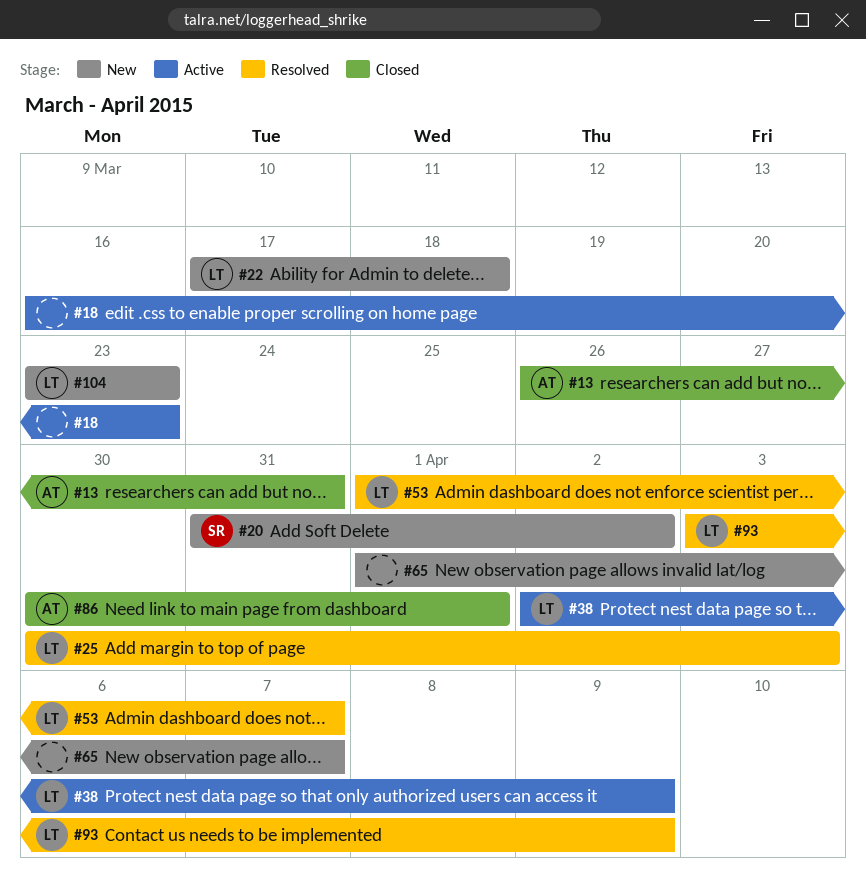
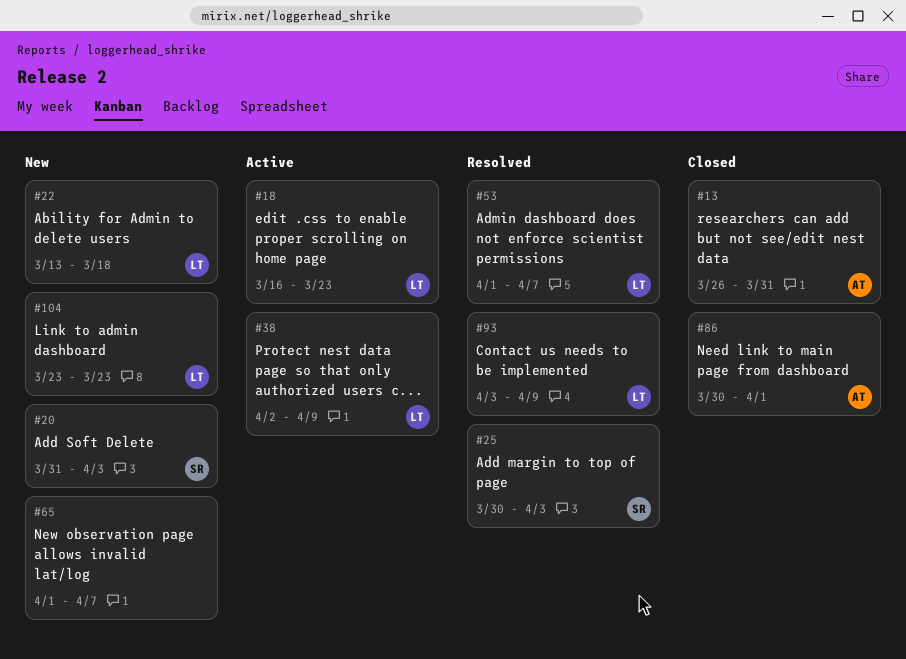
#18, owner: none -> LT
#20, due: Apr 2 -> Apr 3
#22, start: Mar 17 -> Mar 13
#25, owner: LT -> SR

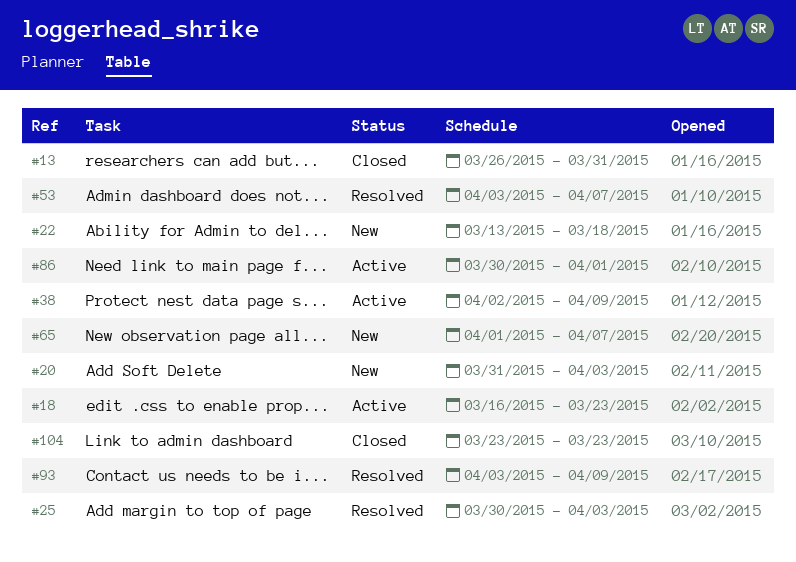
#53, start: Apr 1 -> Apr 3
#86, status: Closed -> Active
#104, status: New -> Closed

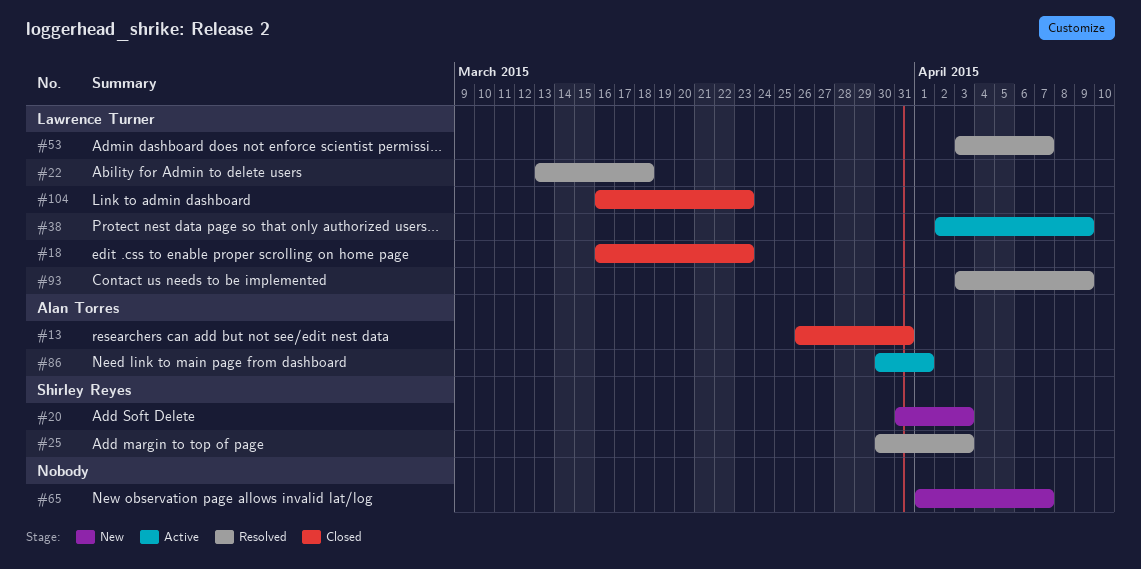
#18, status: Active -> Closed
#22, status: New -> Resolved
#104, start: Mar 23 -> Mar 16

